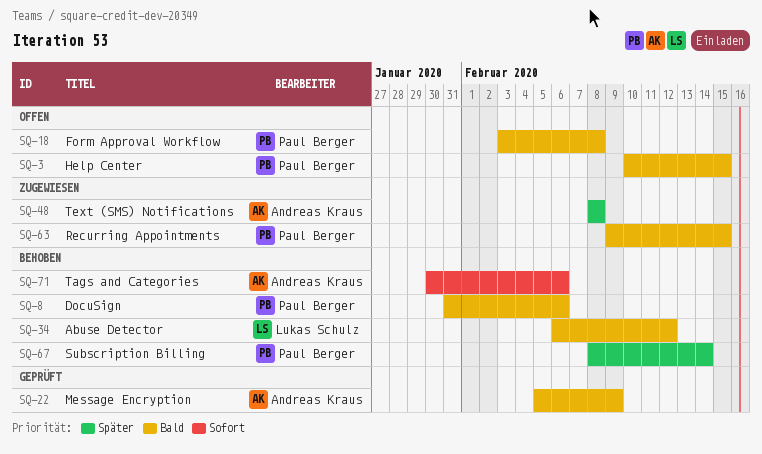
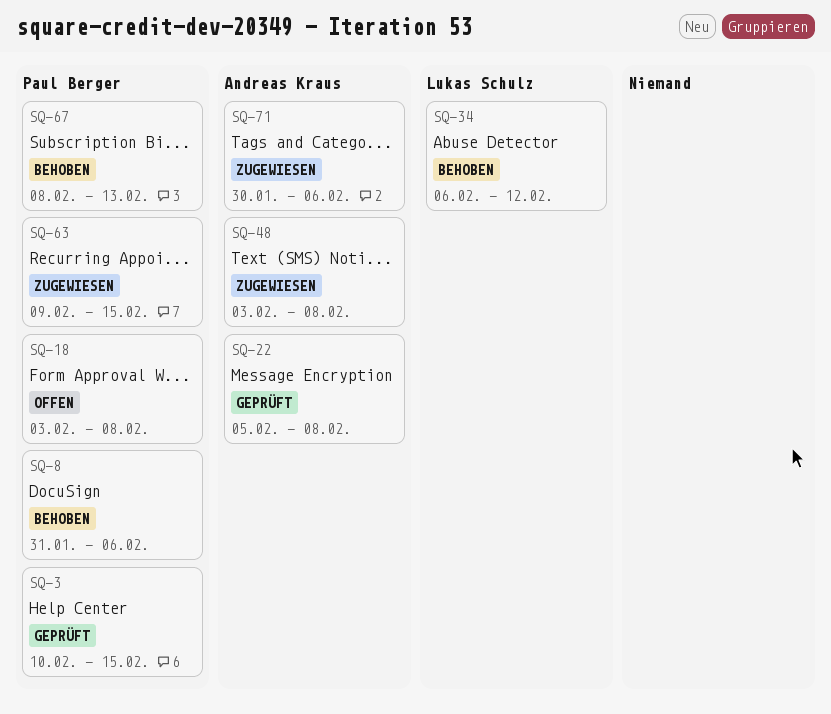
SQ-3, status: Offen -> Geprüft
SQ-22, due: Feb 9 -> Feb 8
SQ-48, start: Feb 8 -> Feb 3
SQ-67, due: Feb 14 -> Feb 13
SQ-71, status: Behoben -> Zugewiesen

